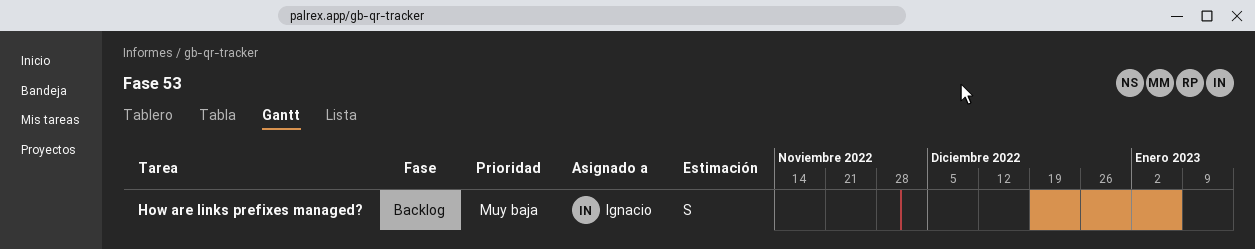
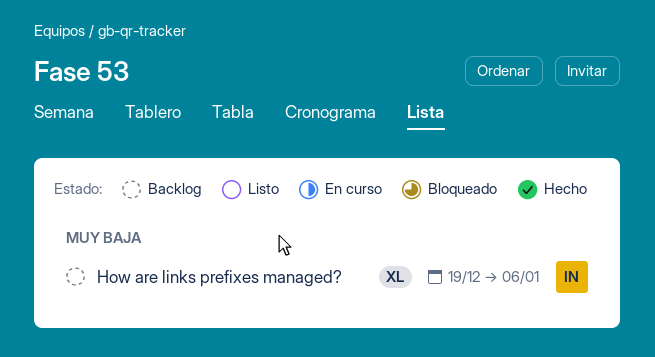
How are links prefixes managed?, estimate: S -> XL

